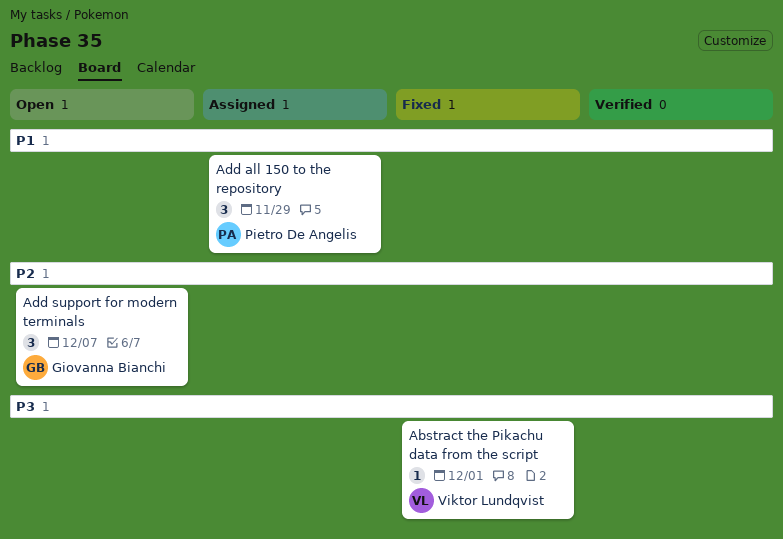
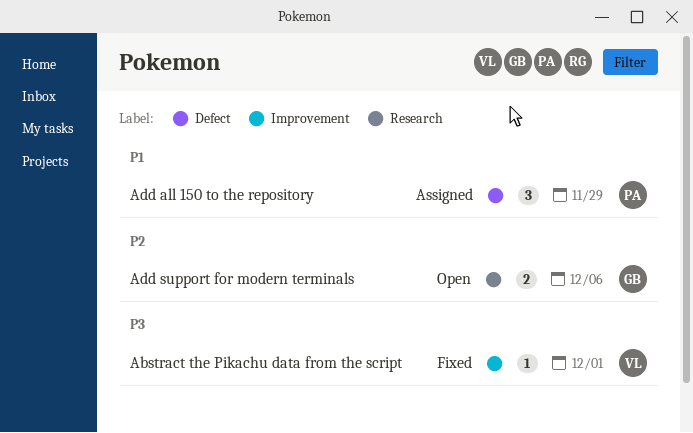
Add support for modern terminals, estimate: 3 -> 2
Add support for modern terminals, due: Dec 7 -> Dec 6

